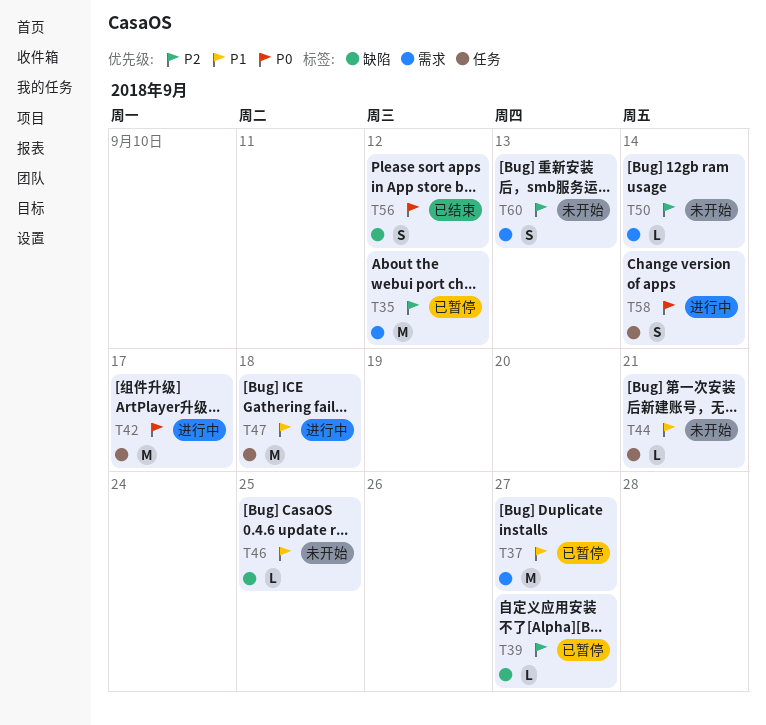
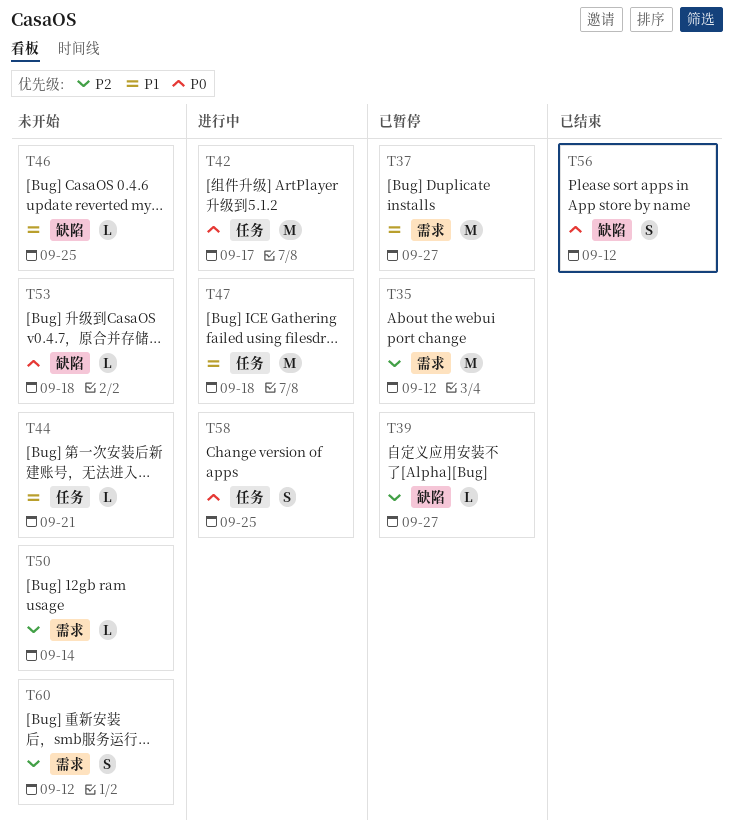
T53: none -> present
T58, due: Sep 14 -> Sep 25
T60, due: Sep 13 -> Sep 12

